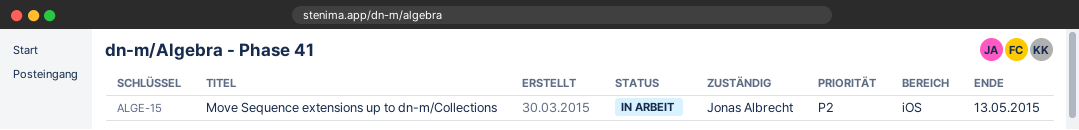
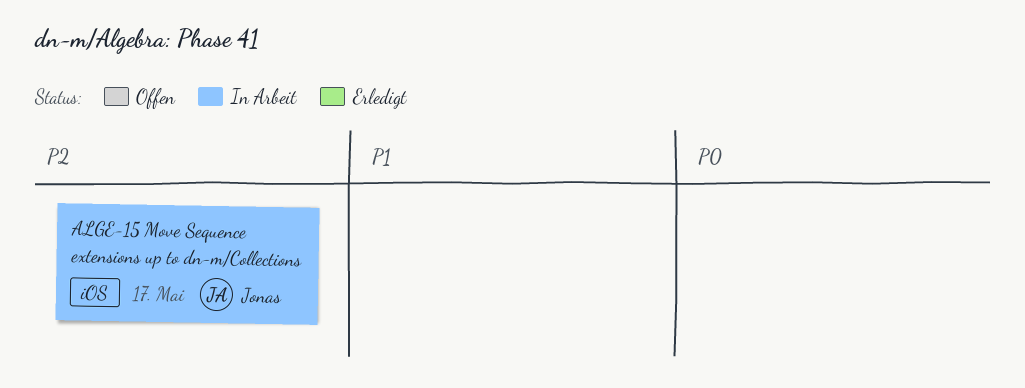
ALGE-15, due: May 13 -> May 17

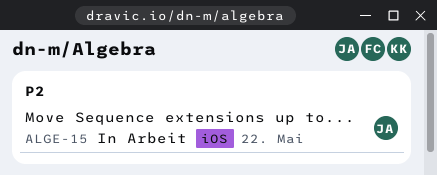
ALGE-15, due: May 17 -> May 22

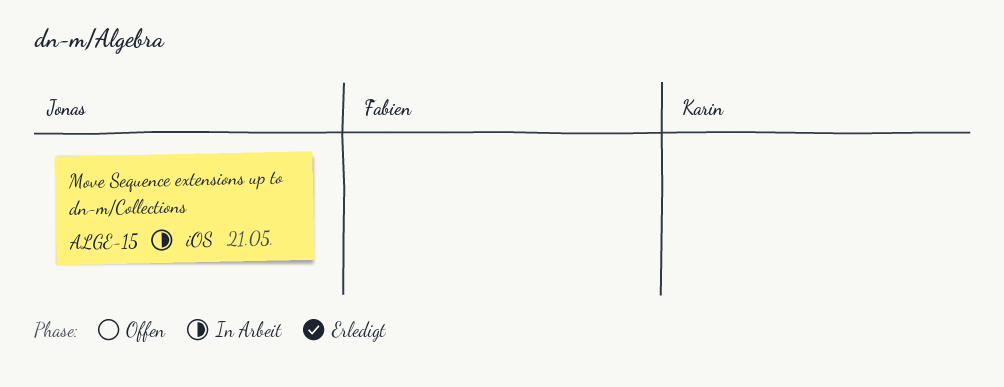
ALGE-15, due: May 22 -> May 21

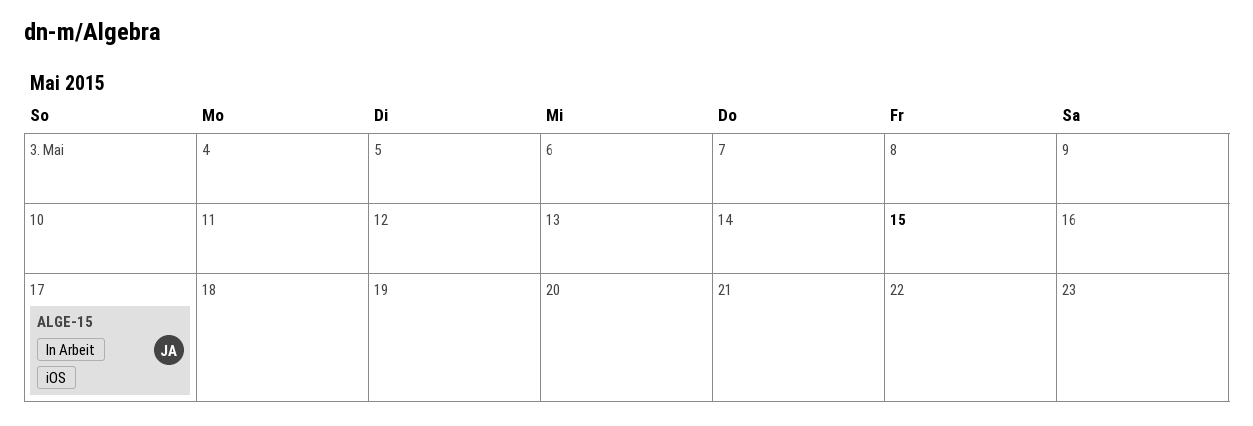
ALGE-15, due: May 21 -> May 17

